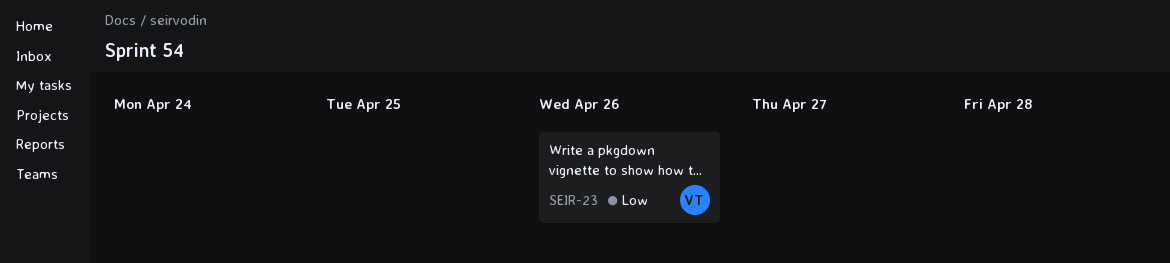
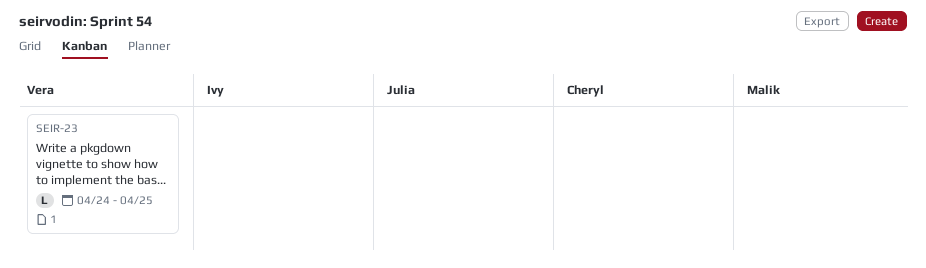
SEIR-23, due: Apr 26 -> Apr 25

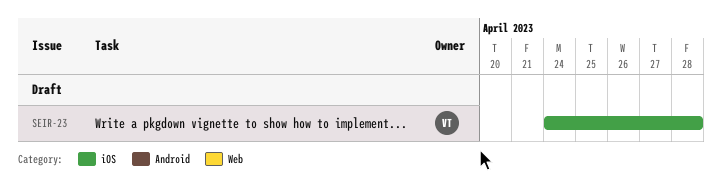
SEIR-23, due: Apr 25 -> Apr 28

